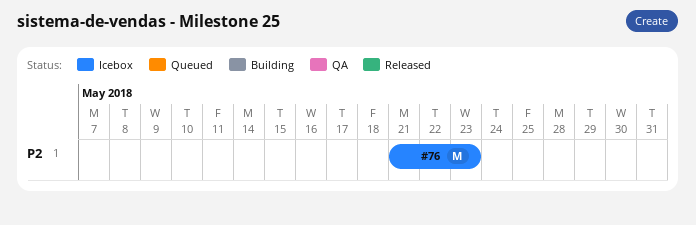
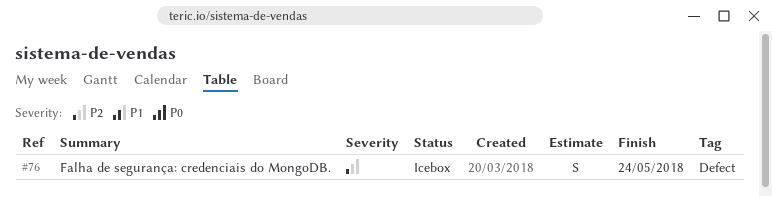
#76, estimate: M -> S
#76, due: May 23 -> May 24

